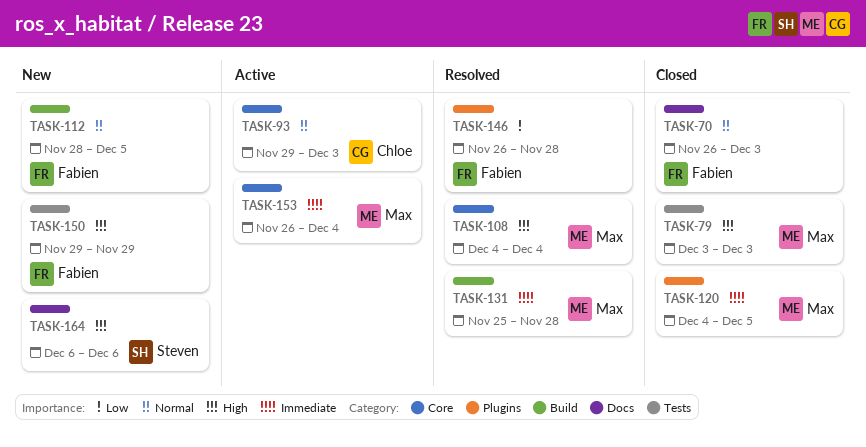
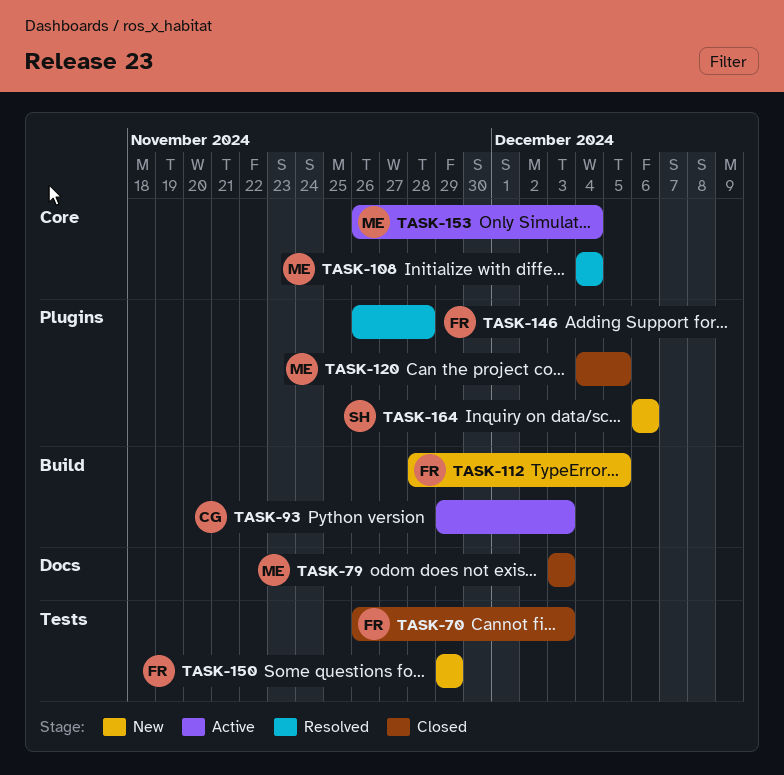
TASK-70, label: Docs -> Tests
TASK-79, label: Tests -> Docs
TASK-93, label: Core -> Build
TASK-131: present -> none
TASK-164, label: Docs -> Plugins

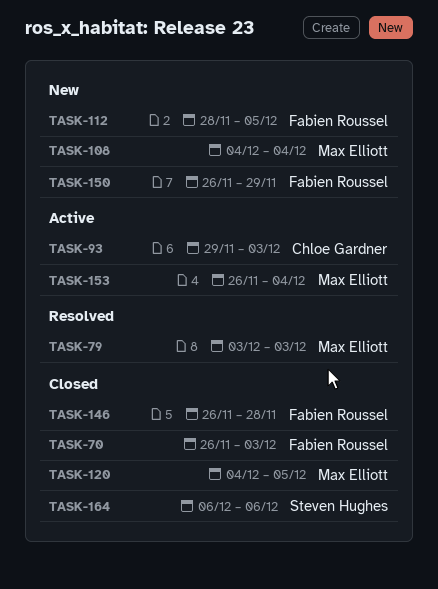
TASK-79, status: Closed -> Resolved
TASK-108, status: Resolved -> New
TASK-146, status: Resolved -> Closed
TASK-150, start: Nov 29 -> Nov 26
TASK-164, status: New -> Closed

